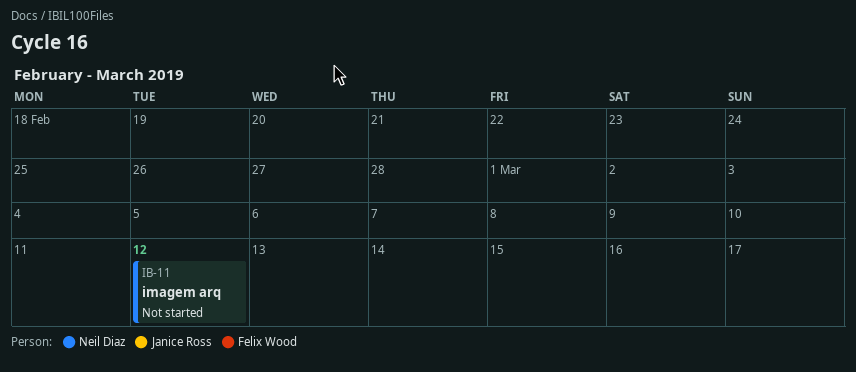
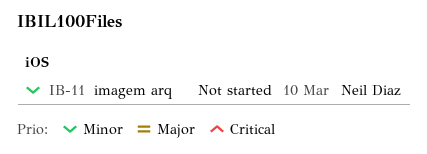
IB-11, due: Mar 12 -> Mar 10

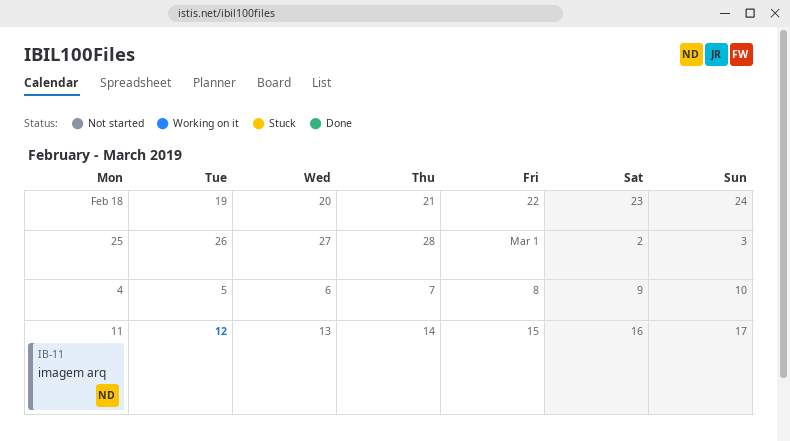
IB-11, due: Mar 10 -> Mar 11

